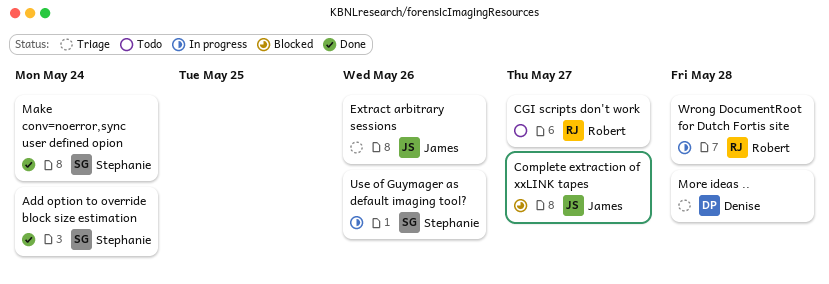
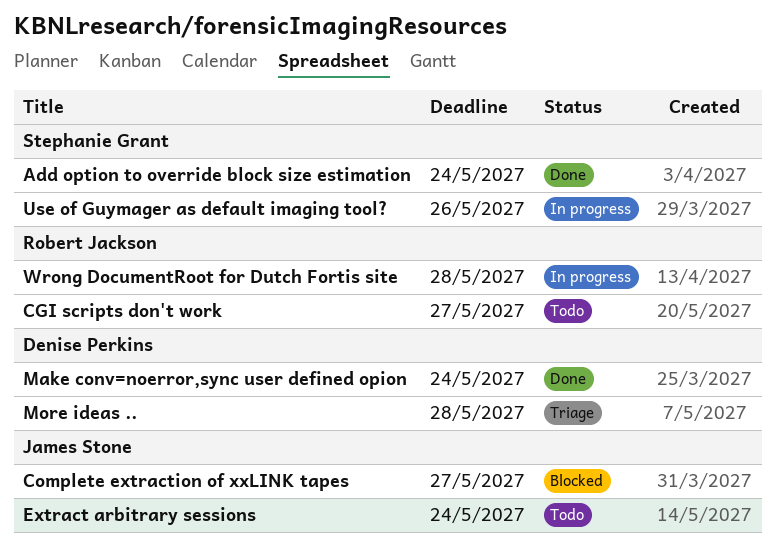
Extract arbitrary sessions, status: Triage -> Todo
Extract arbitrary sessions, due: May 26 -> May 24
Make conv=noerror,sync user defined opion, owner: Stephanie Grant -> Denise Perkins

